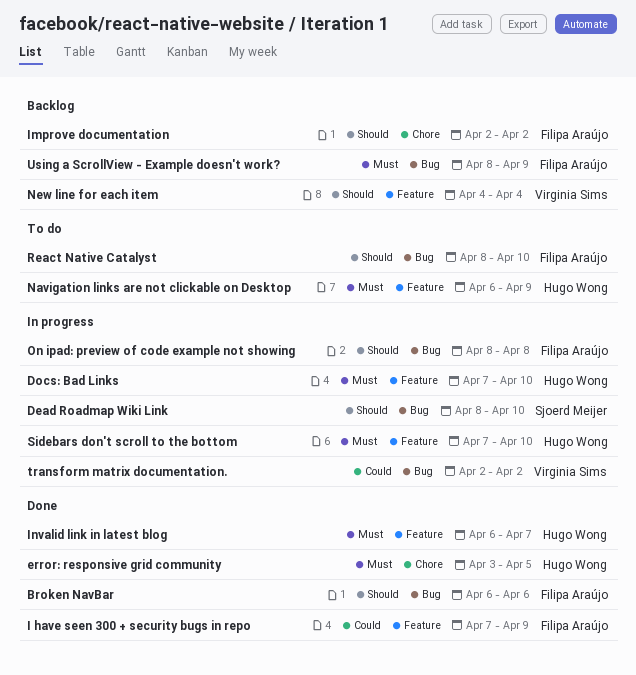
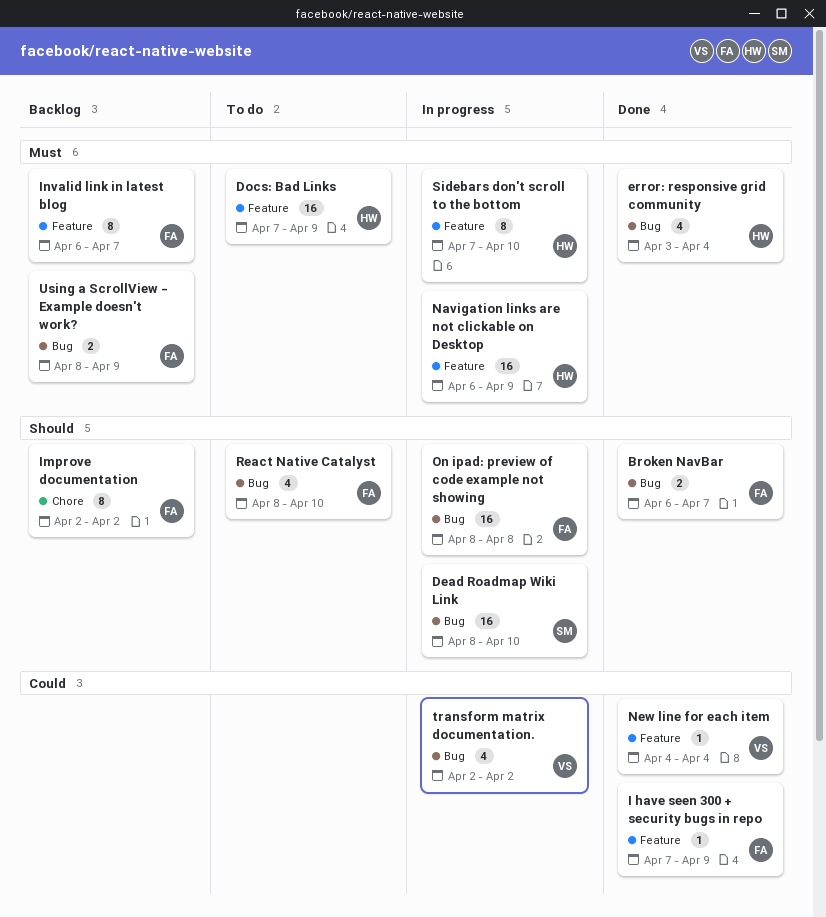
Broken NavBar, due: Apr 6 -> Apr 7
Docs: Bad Links, status: In progress -> To do
Docs: Bad Links, due: Apr 10 -> Apr 9
error: responsive grid community, label: Chore -> Bug
error: responsive grid community, due: Apr 5 -> Apr 4
Invalid link in latest blog, status: Done -> Backlog
Invalid link in latest blog, owner: Hugo Wong -> Filipa Araújo
Navigation links are not clickable on Desktop, status: To do -> In progress
New line for each item, status: Backlog -> Done
New line for each item, priority: Should -> Could

